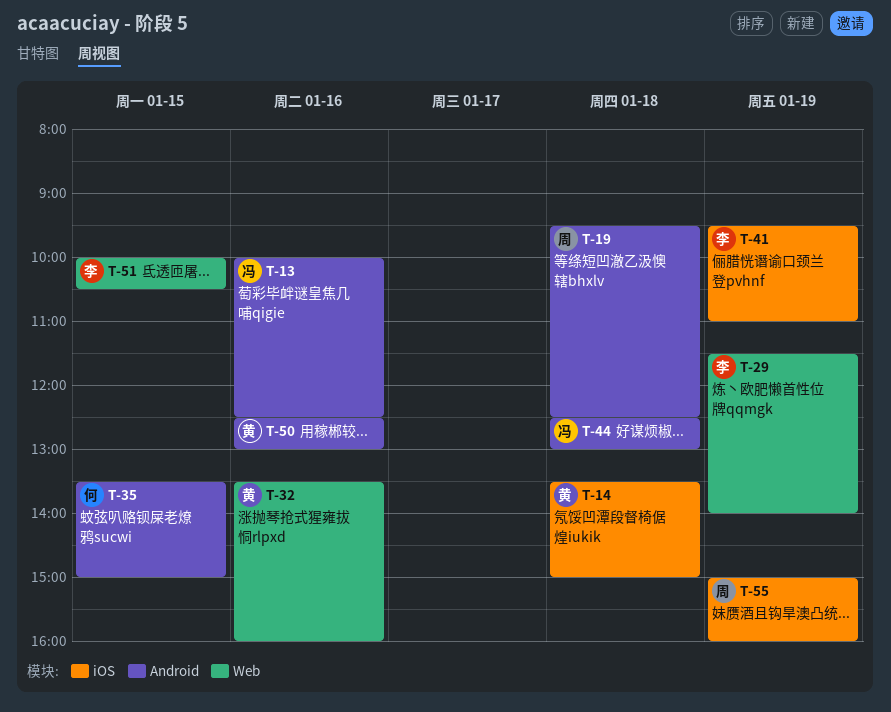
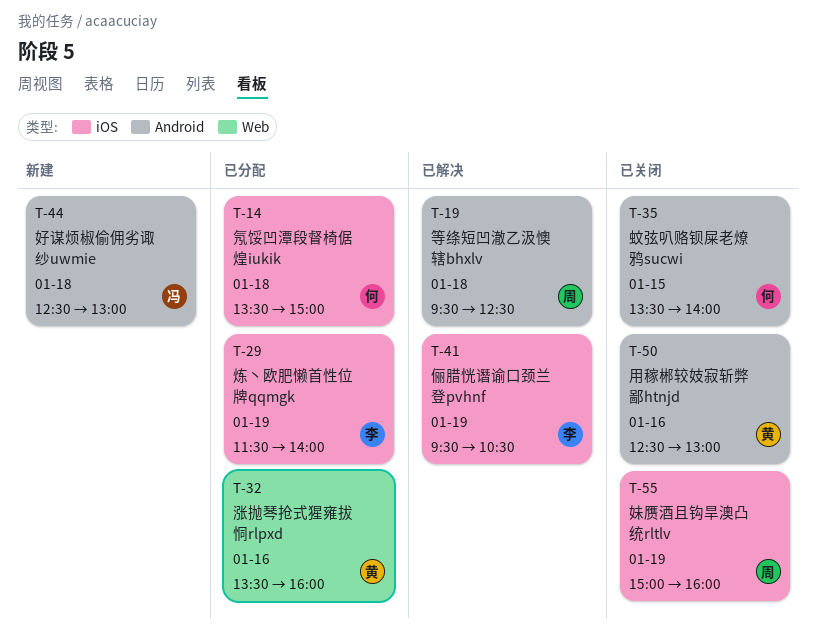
T-13: present -> none
T-14, owner: 黄 -> 何
T-29, label: Web -> iOS
T-35, ends: 15:00 -> 14:00
T-41, ends: 11:00 -> 10:30
T-51: present -> none

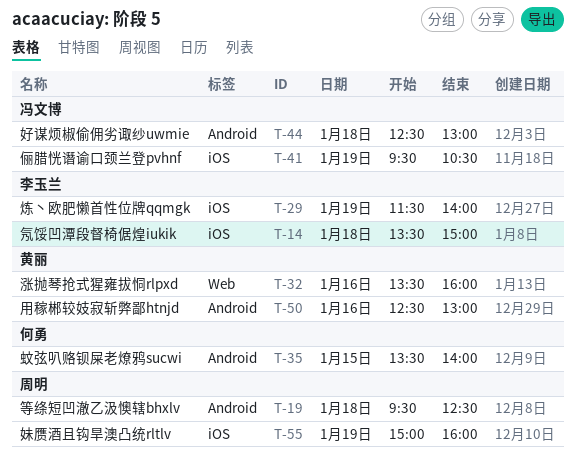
T-14, owner: 何勇 -> 李玉兰
T-41, owner: 李玉兰 -> 冯文博

